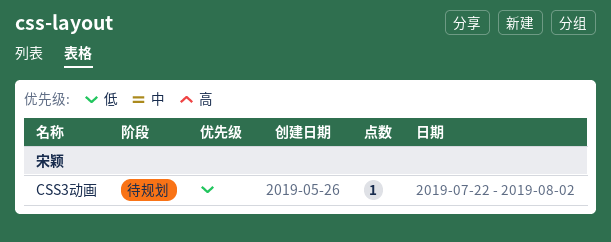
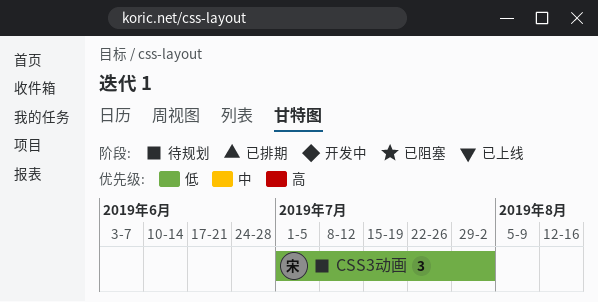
CSS3动画, estimate: 1 -> 3
CSS3动画, start: Jul 22 -> Jul 1

